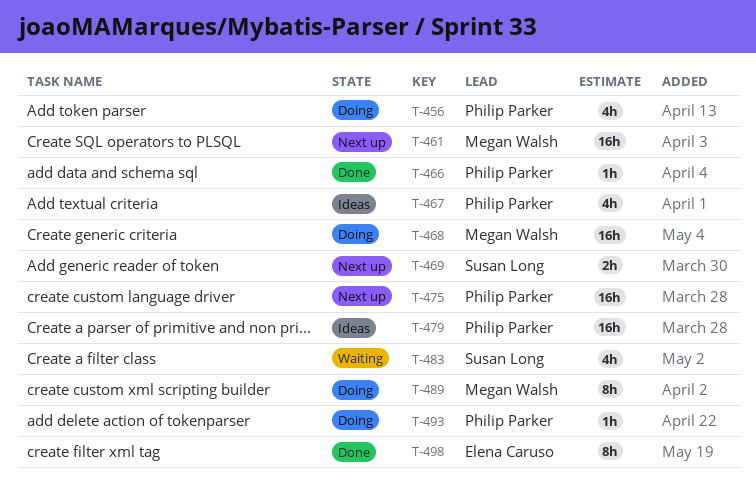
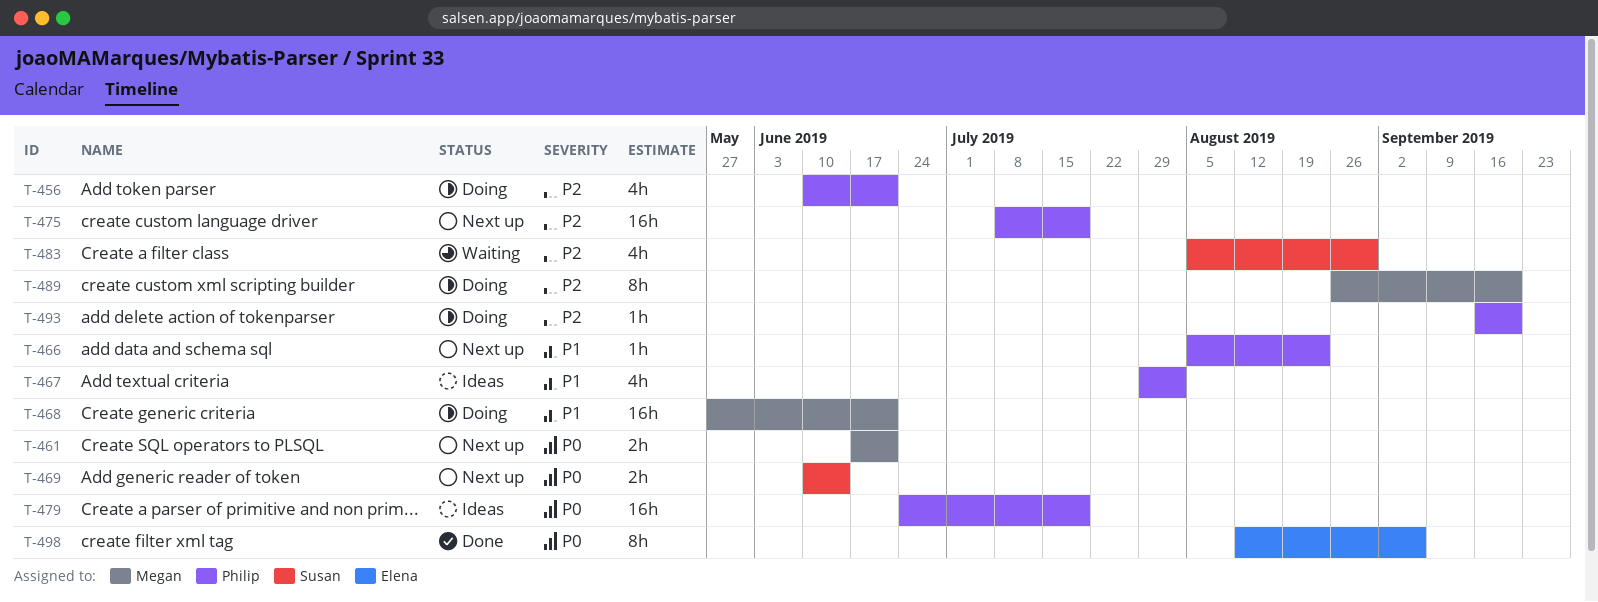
T-461, estimate: 16h -> 2h
T-466, status: Done -> Next up

